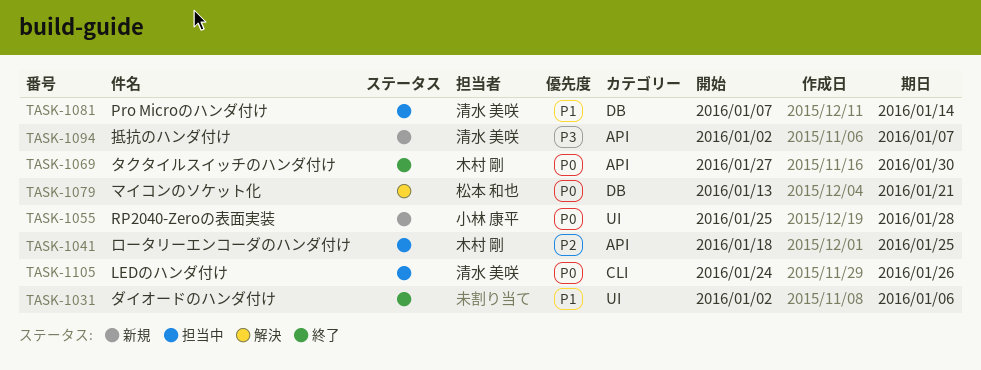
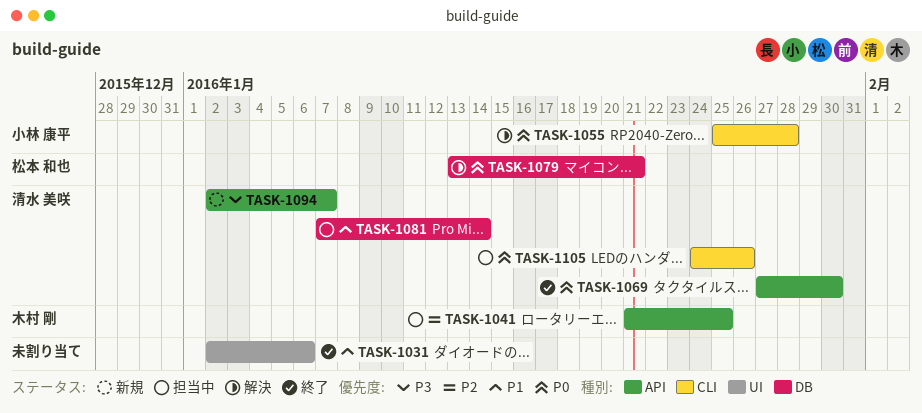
TASK-1041, start: Jan 18 -> Jan 21
TASK-1055, status: 新規 -> 解決
TASK-1055, label: UI -> CLI
TASK-1069, owner: 木村 剛 -> 清水 美咲

